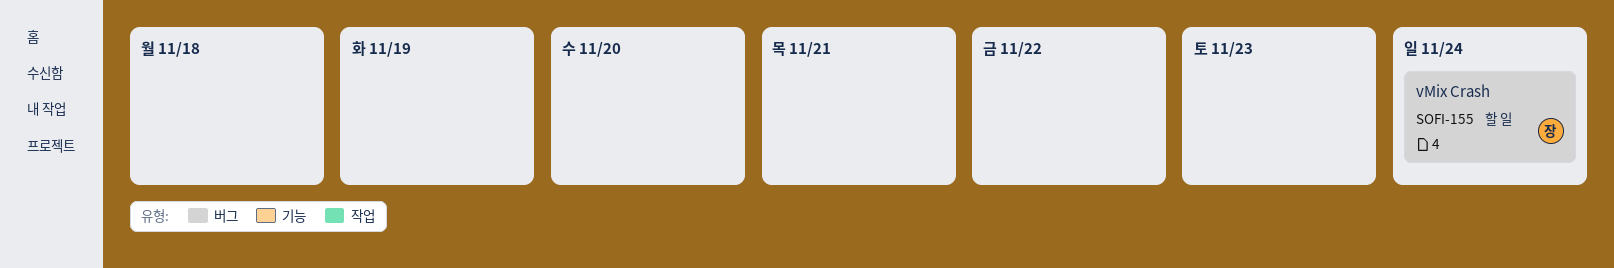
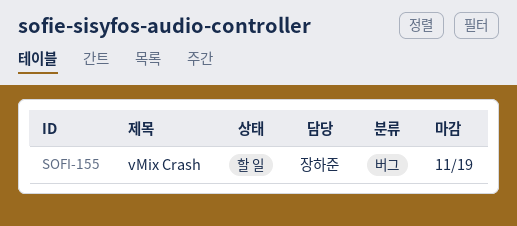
SOFI-155, due: Nov 24 -> Nov 19

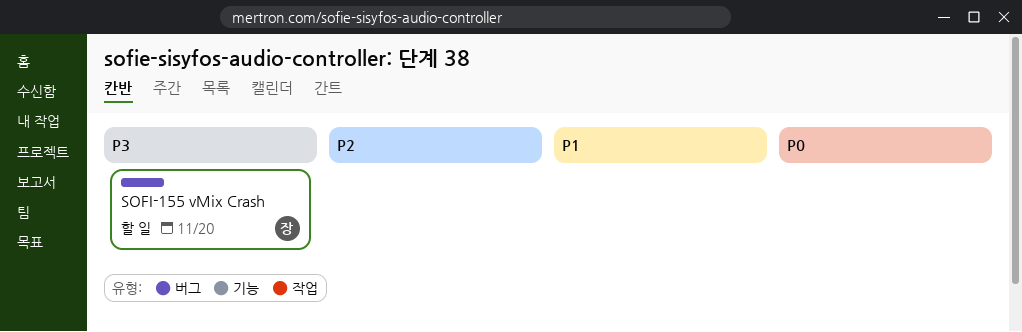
SOFI-155, due: Nov 19 -> Nov 20

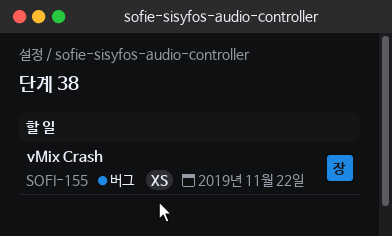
SOFI-155, due: Nov 20 -> Nov 22

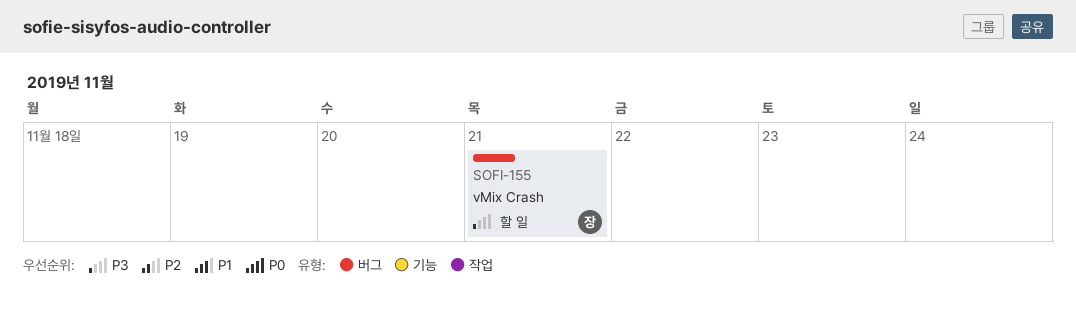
SOFI-155, due: Nov 22 -> Nov 21

